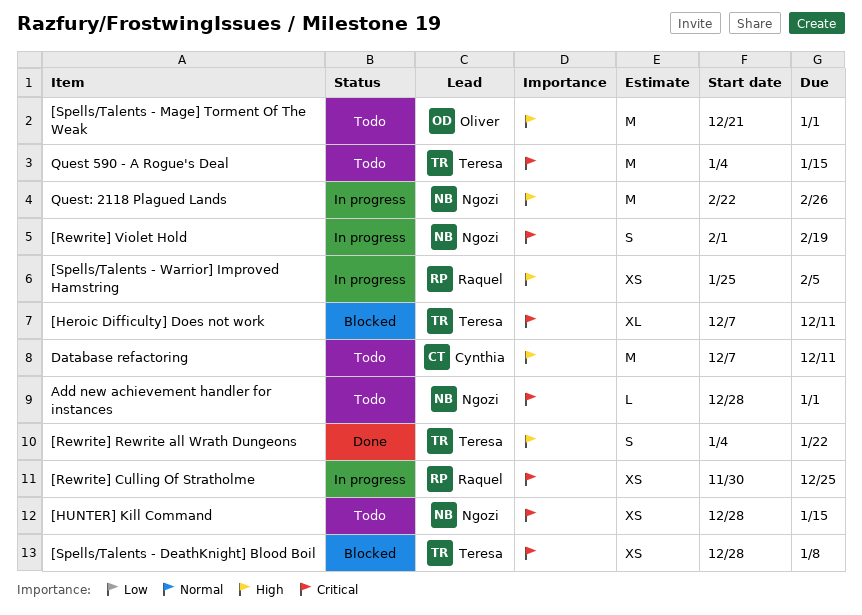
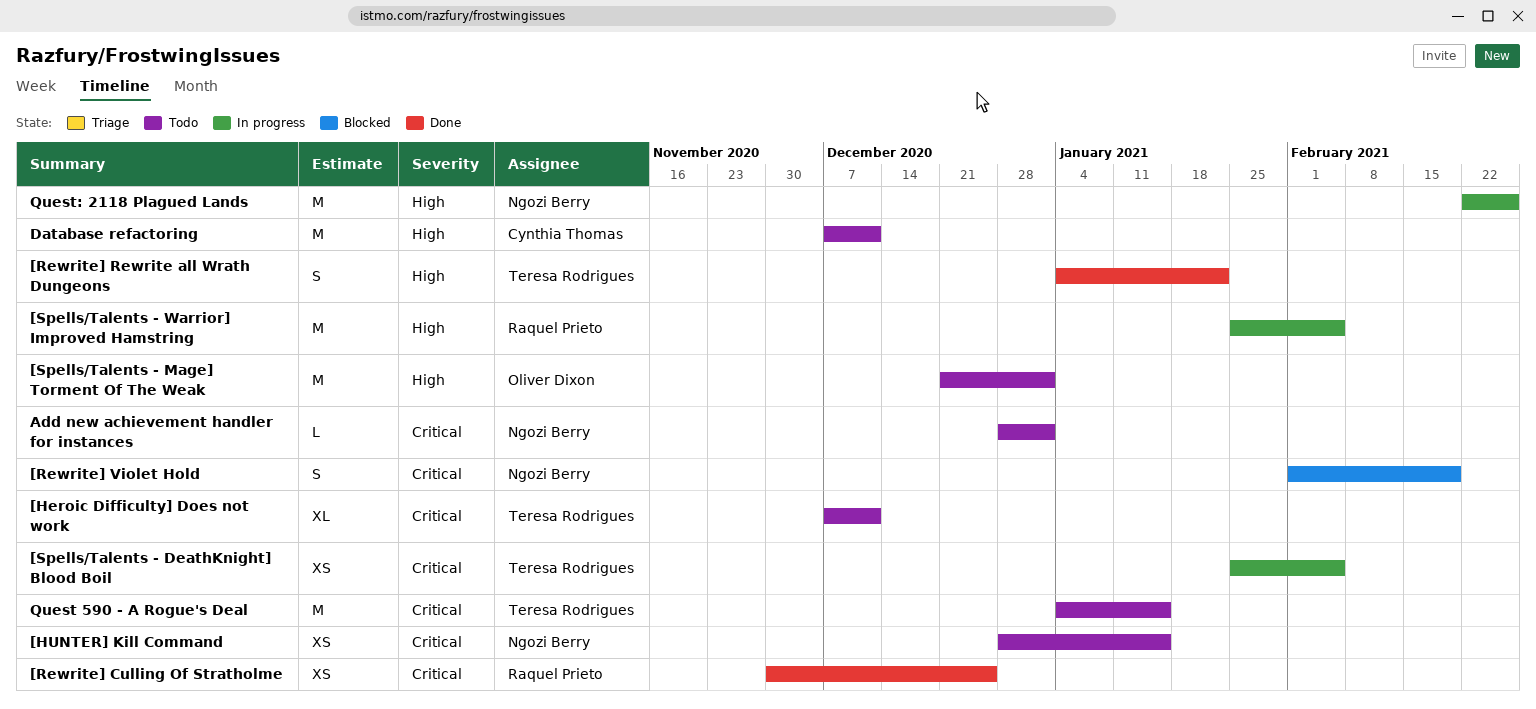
[Heroic Difficulty] Does not work, status: Blocked -> Todo
[Rewrite] Culling Of Stratholme, status: In progress -> Done
[Rewrite] Violet Hold, status: In progress -> Blocked
[Spells/Talents - DeathKnight] Blood Boil, status: Blocked -> In progress
[Spells/Talents - DeathKnight] Blood Boil, start: Dec 28 -> Jan 25
[Spells/Talents - DeathKnight] Blood Boil, due: Jan 8 -> Feb 5
[Spells/Talents - Warrior] Improved Hamstring, estimate: XS -> M

